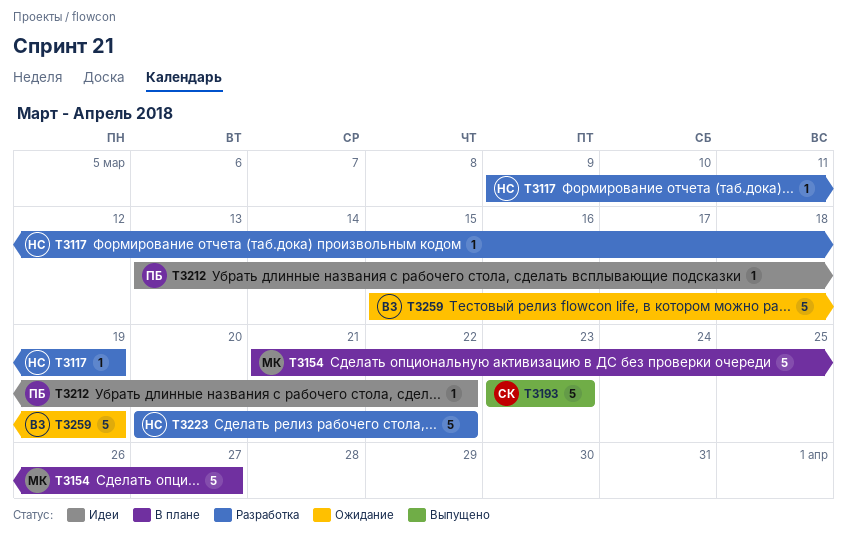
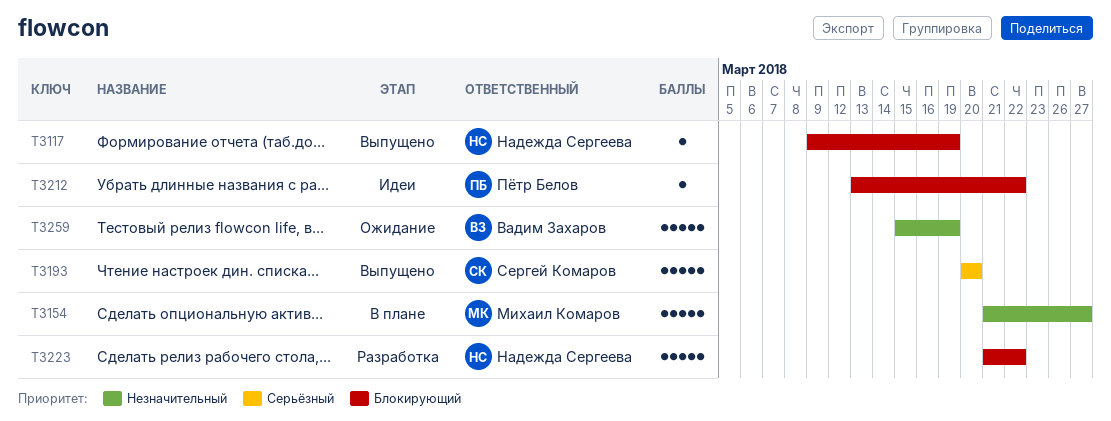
T3117, status: Разработка -> Выпущено
T3193, start: Mar 23 -> Mar 20
T3193, due: Mar 23 -> Mar 20
T3223, start: Mar 20 -> Mar 21

